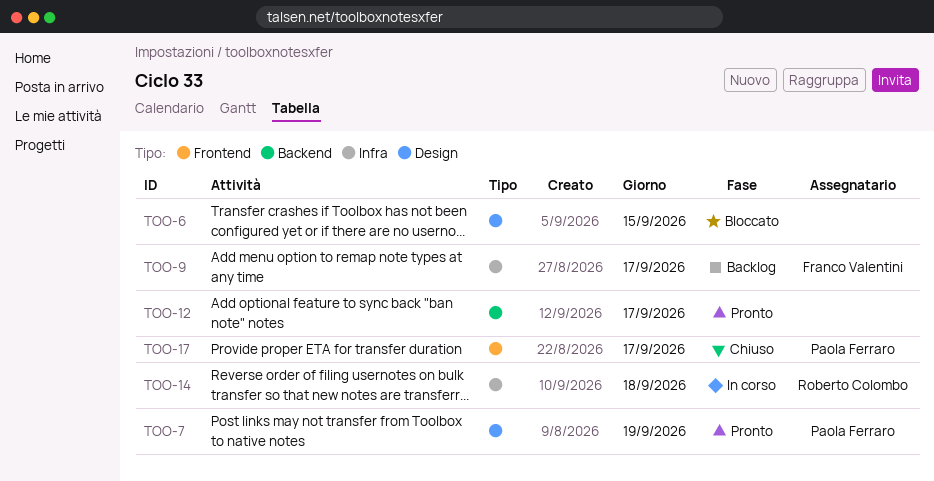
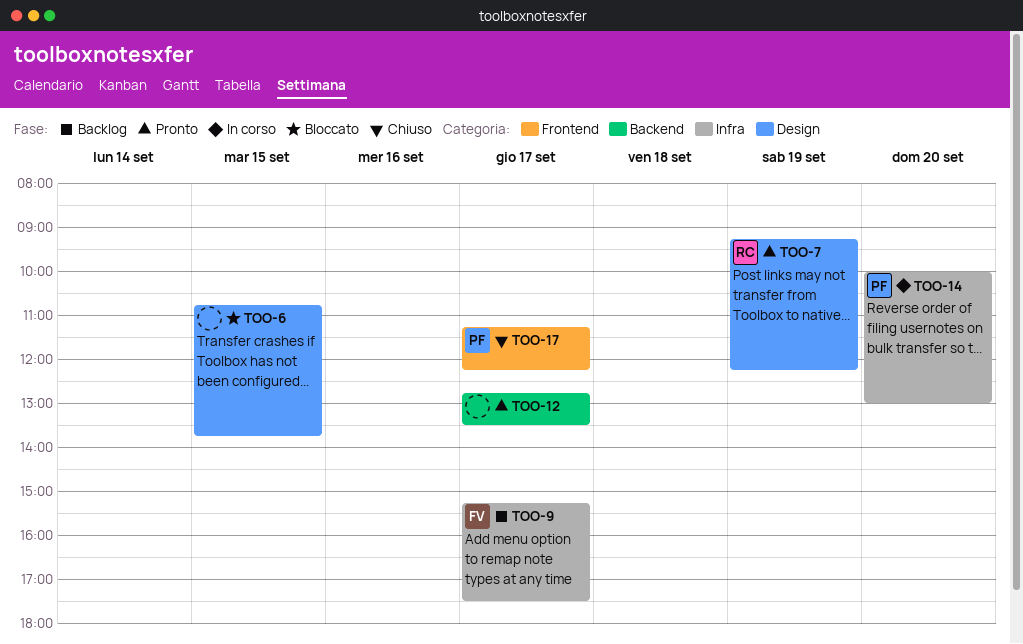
TOO-7, owner: Paola Ferraro -> Roberto Colombo
TOO-14, owner: Roberto Colombo -> Paola Ferraro
TOO-14, day: Sep 18 -> Sep 20

